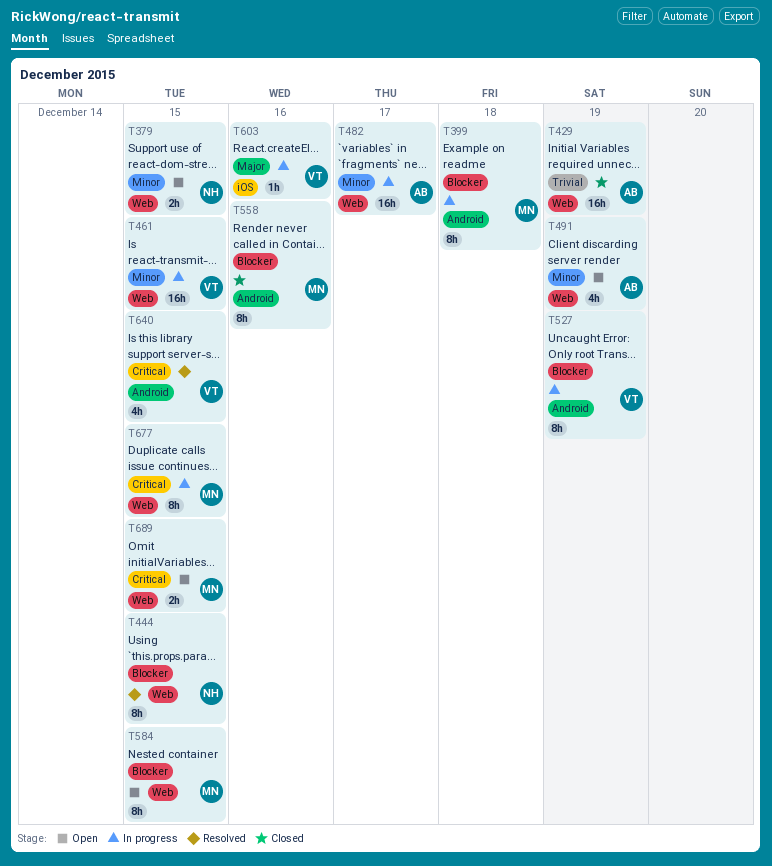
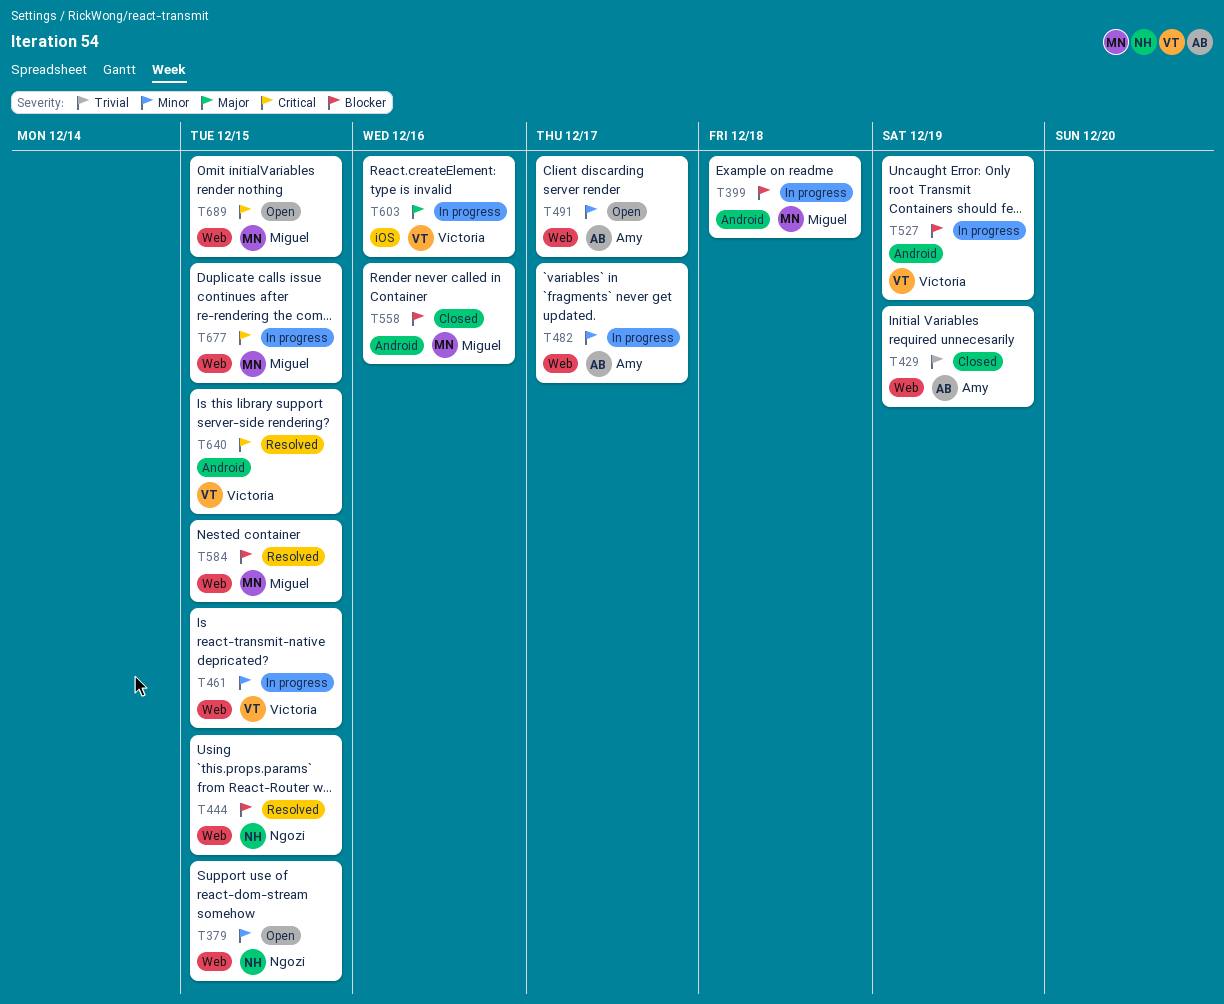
T491, due: Dec 19 -> Dec 17
T584, status: Open -> Resolved

